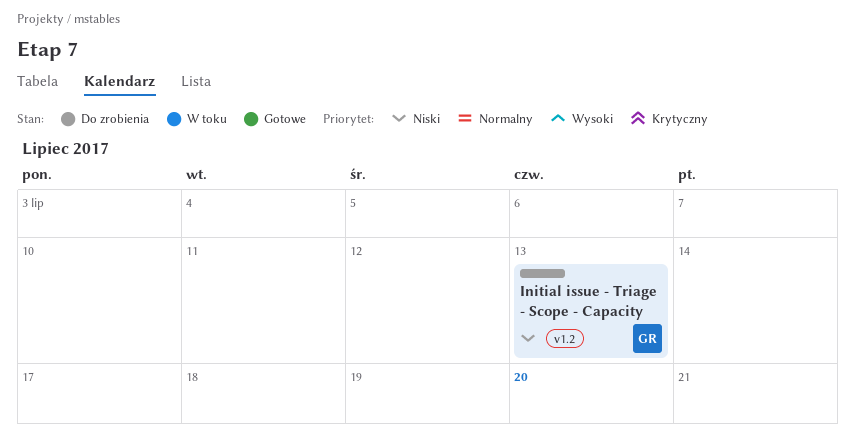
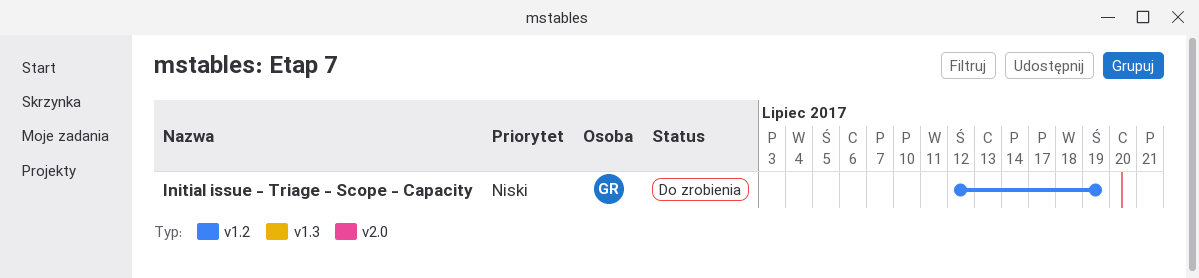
Initial issue - Triage - Scope - Capacity, due: Jul 13 -> Jul 19

